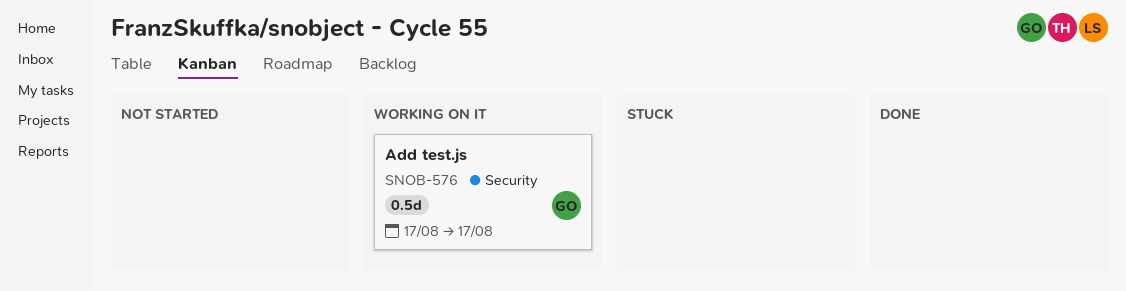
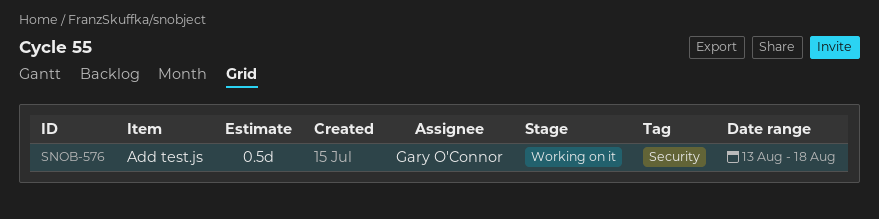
SNOB-576, start: Aug 17 -> Aug 13
SNOB-576, due: Aug 17 -> Aug 18

